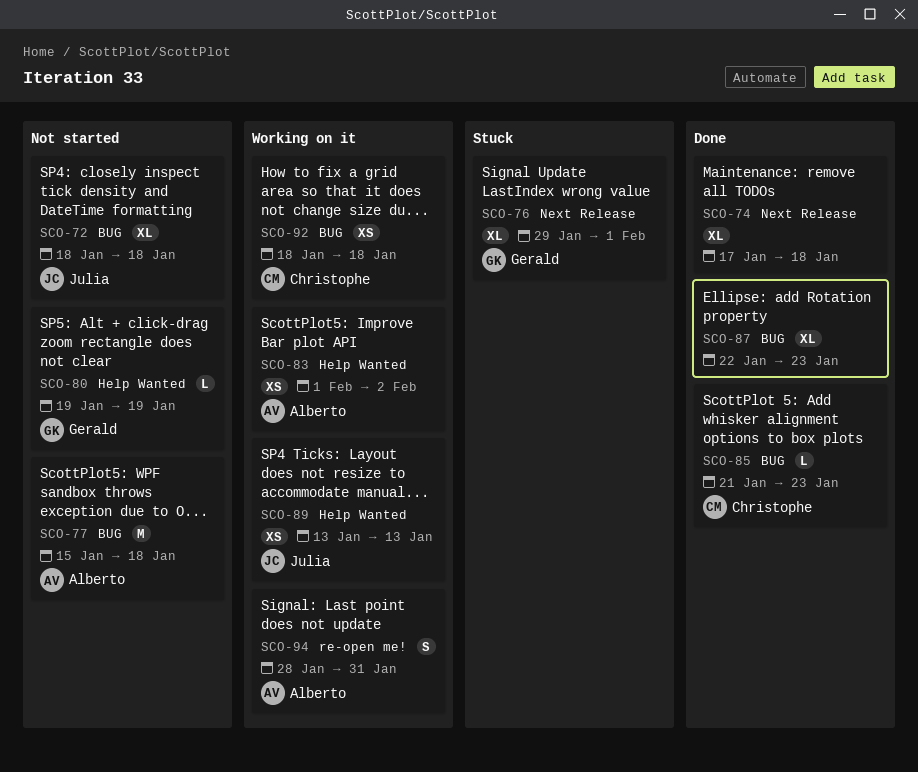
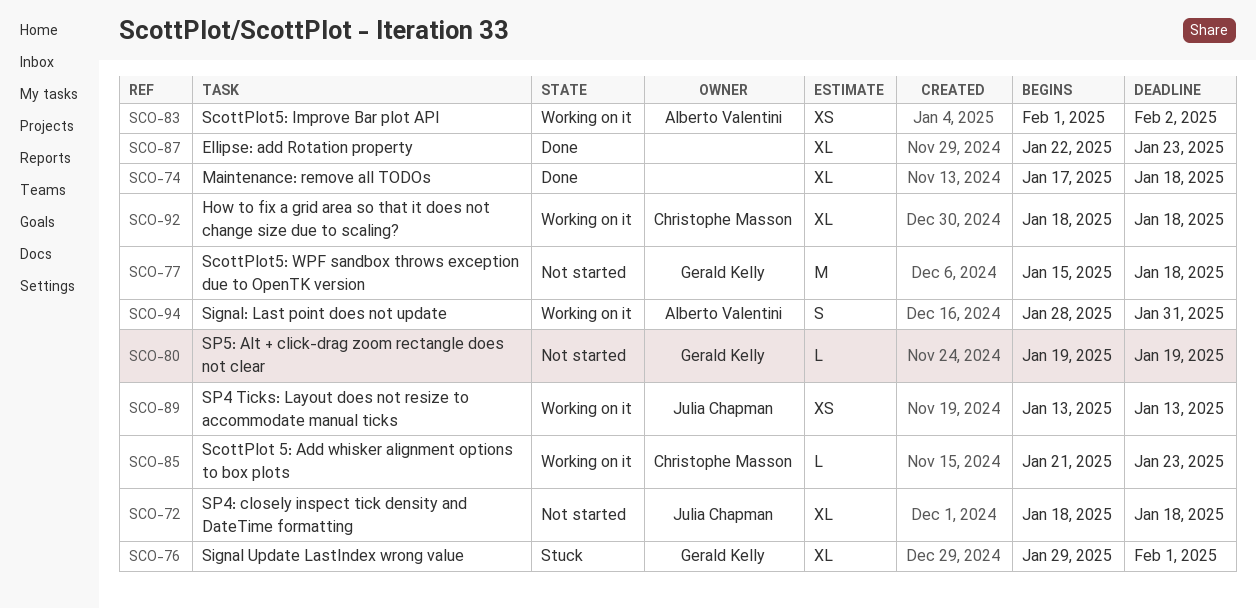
SCO-77, owner: Alberto Valentini -> Gerald Kelly
SCO-85, status: Done -> Working on it
SCO-92, estimate: XS -> XL

